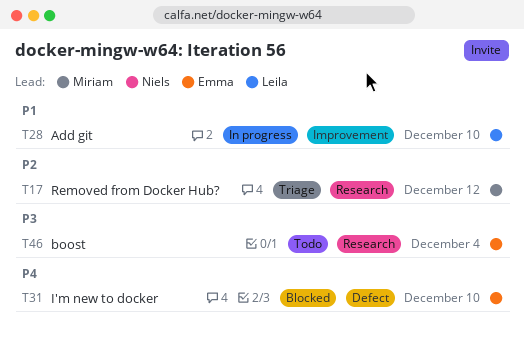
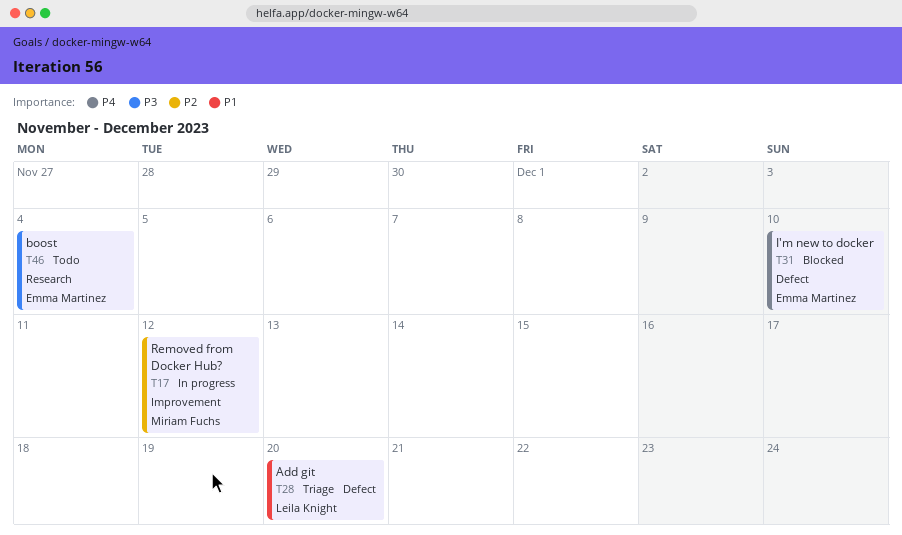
T17, status: Triage -> In progress
T17, label: Research -> Improvement
T28, status: In progress -> Triage
T28, label: Improvement -> Defect
T28, due: Dec 10 -> Dec 20

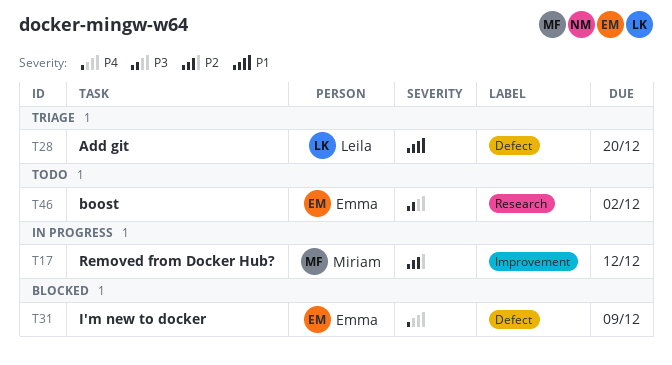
T31, due: Dec 10 -> Dec 9
T46, due: Dec 4 -> Dec 2

